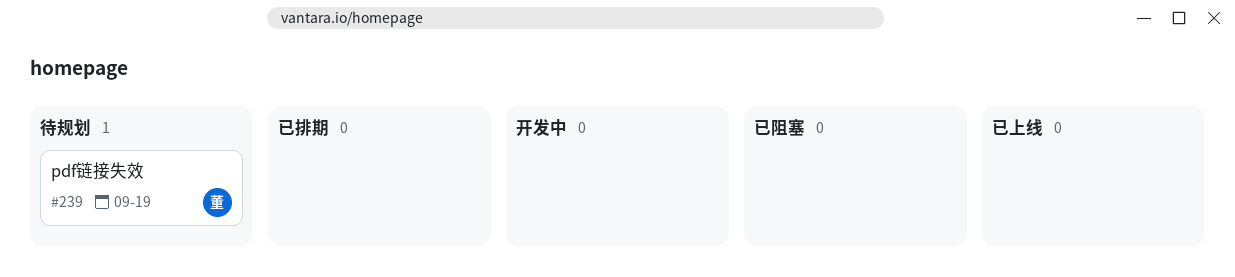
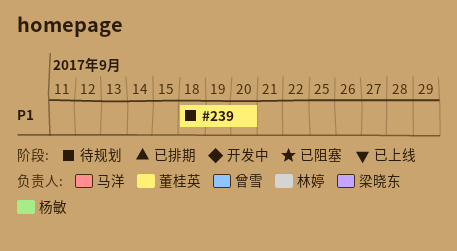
#239, due: Sep 19 -> Sep 20

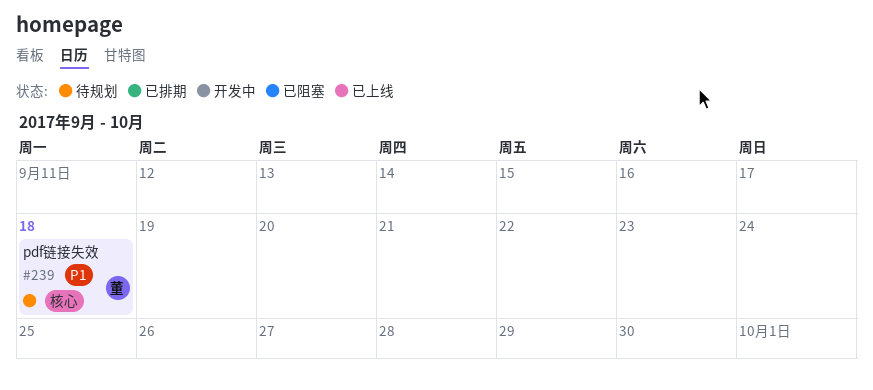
#239, due: Sep 20 -> Sep 18

